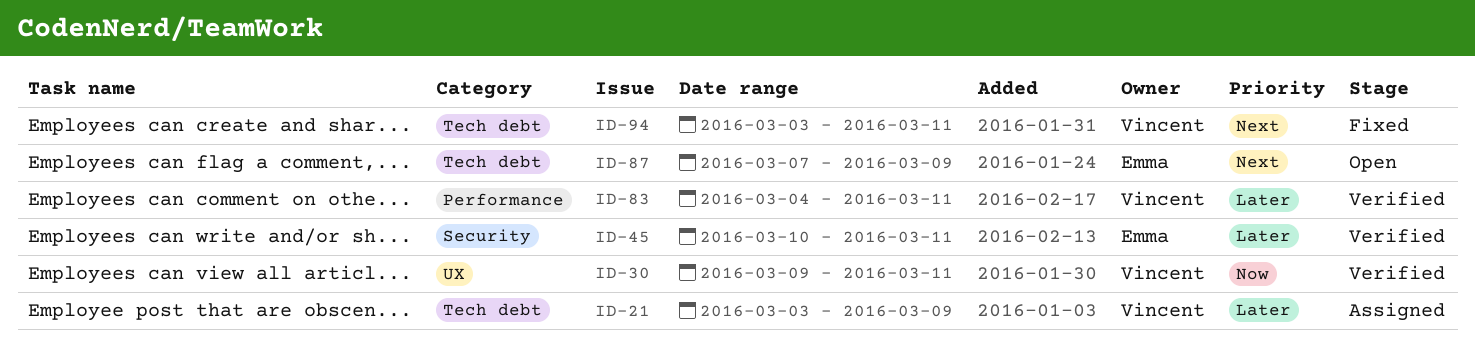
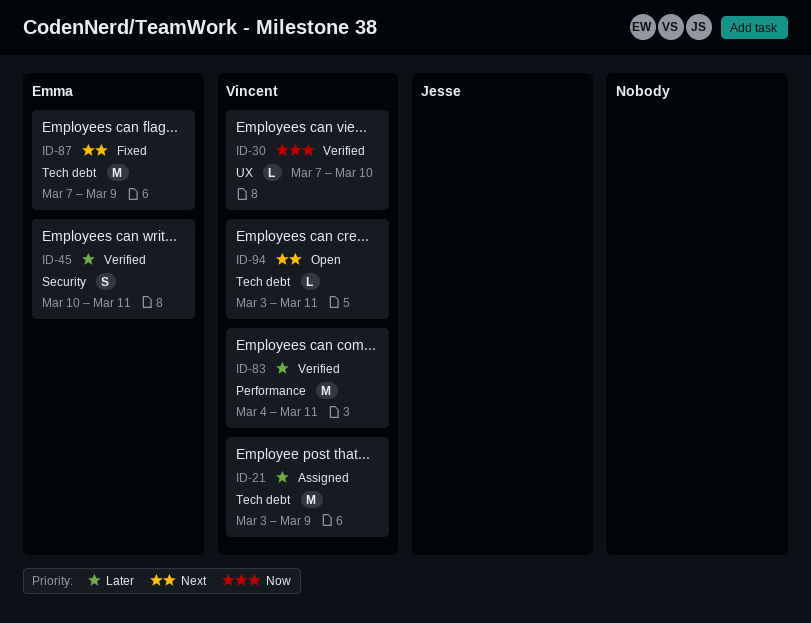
ID-30, start: Mar 9 -> Mar 7
ID-30, due: Mar 11 -> Mar 10
ID-87, status: Open -> Fixed
ID-94, status: Fixed -> Open

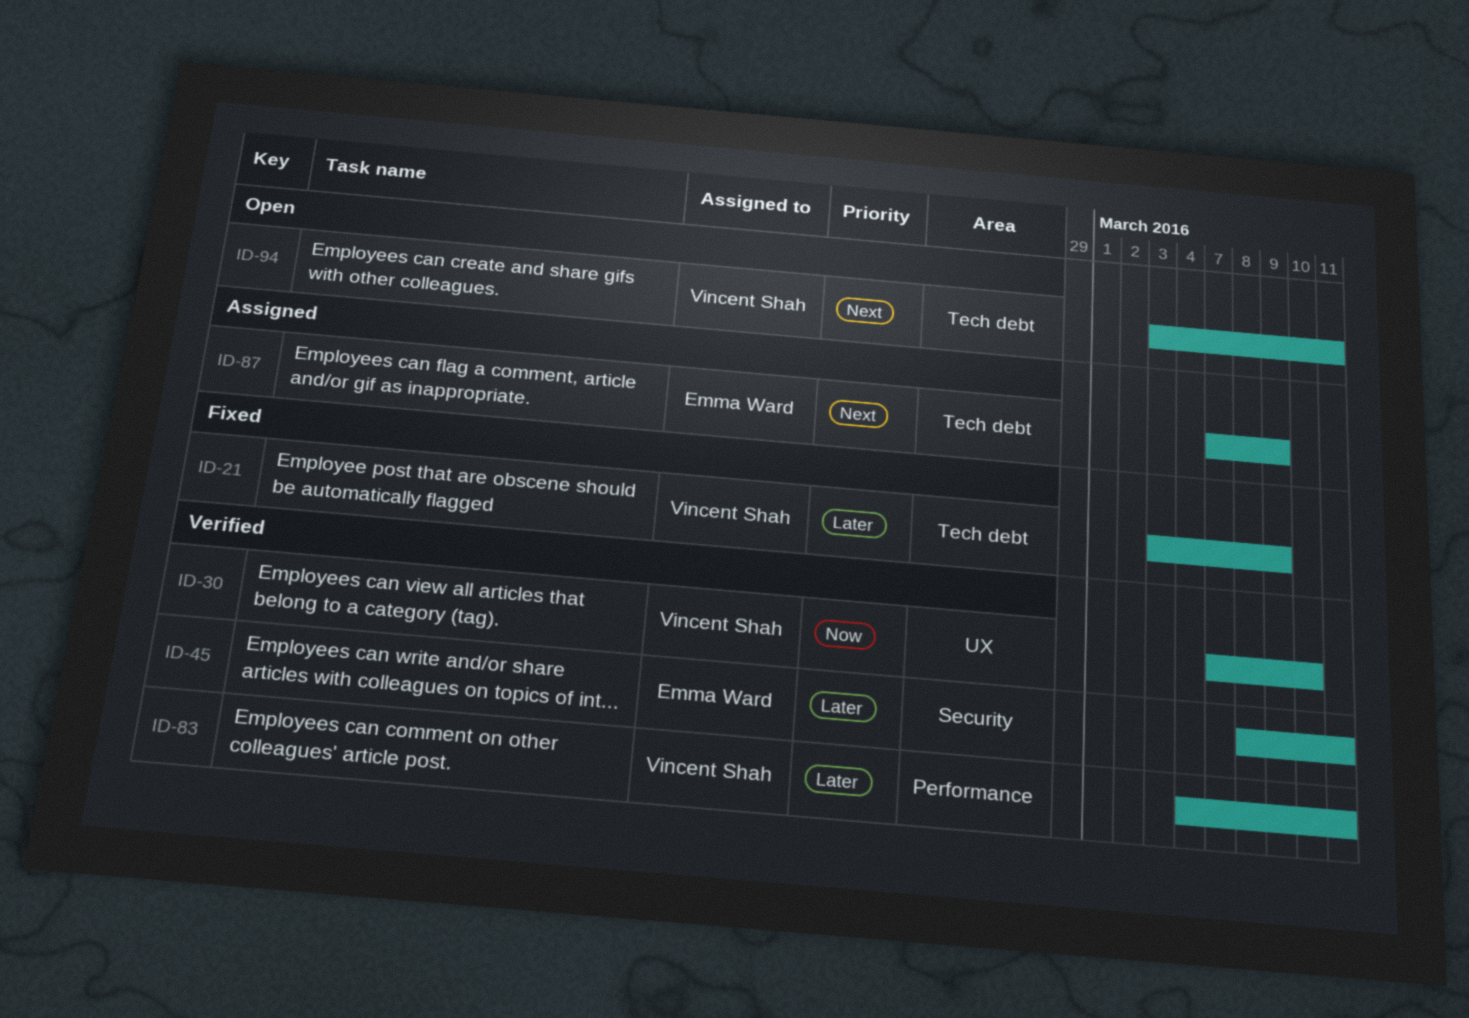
ID-21, status: Assigned -> Fixed
ID-45, start: Mar 10 -> Mar 8
ID-87, status: Fixed -> Assigned

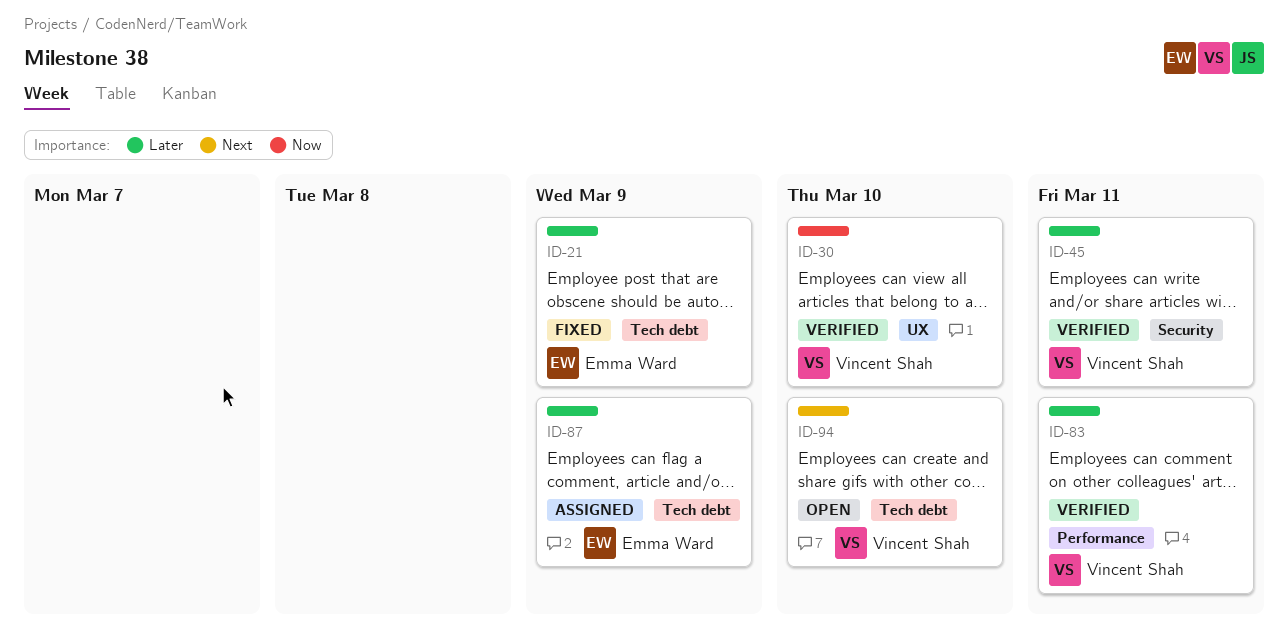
ID-21, owner: Vincent Shah -> Emma Ward
ID-45, owner: Emma Ward -> Vincent Shah
ID-87, priority: Next -> Later
ID-94, due: Mar 11 -> Mar 10

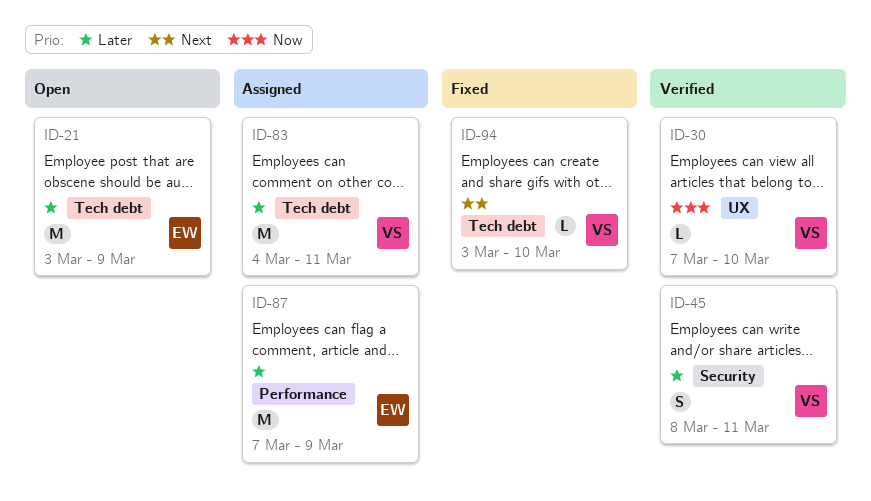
ID-21, status: Fixed -> Open
ID-83, status: Verified -> Assigned
ID-83, label: Performance -> Tech debt
ID-87, label: Tech debt -> Performance
ID-94, status: Open -> Fixed

